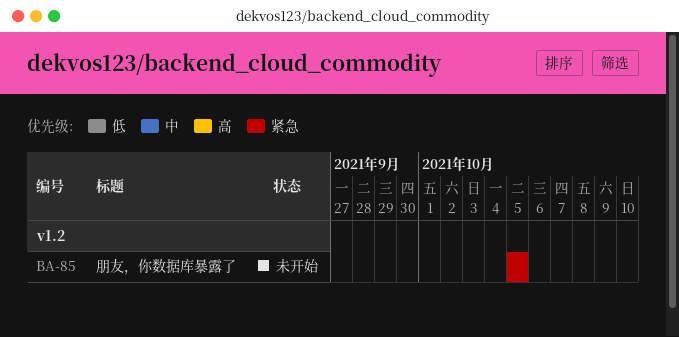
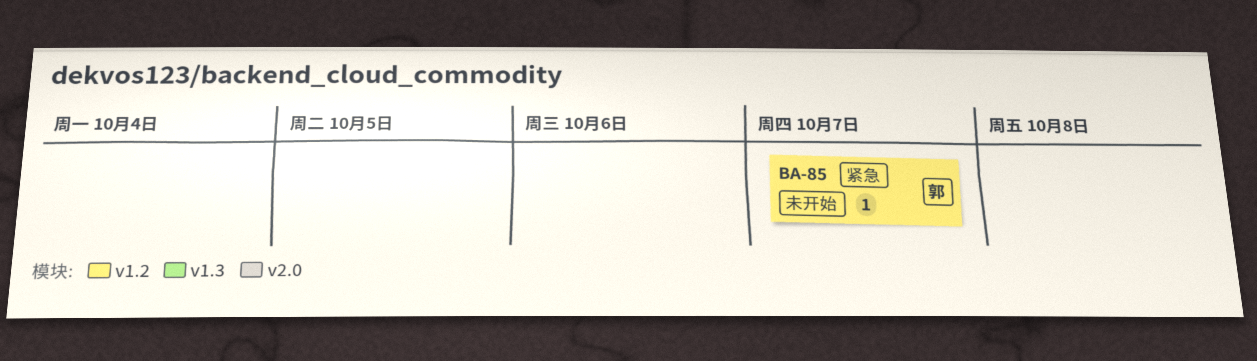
BA-85, due: Oct 5 -> Oct 7

